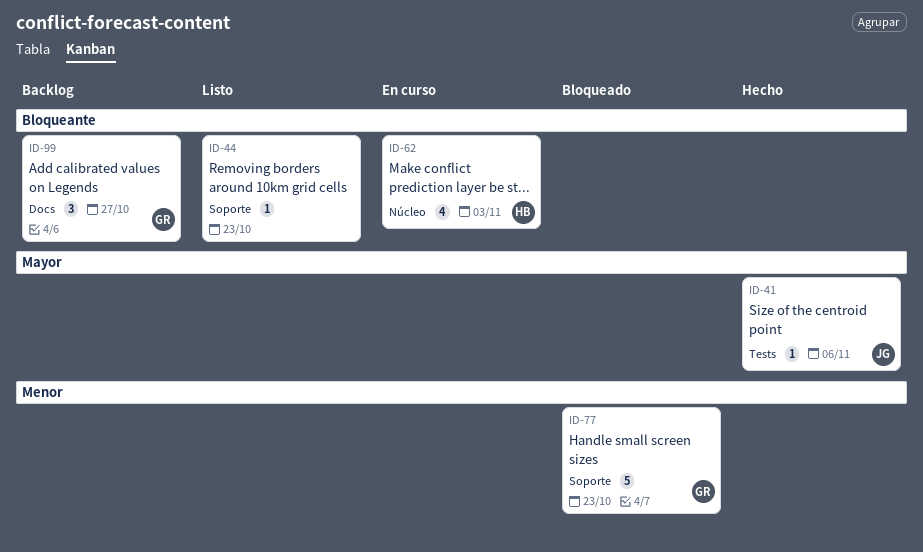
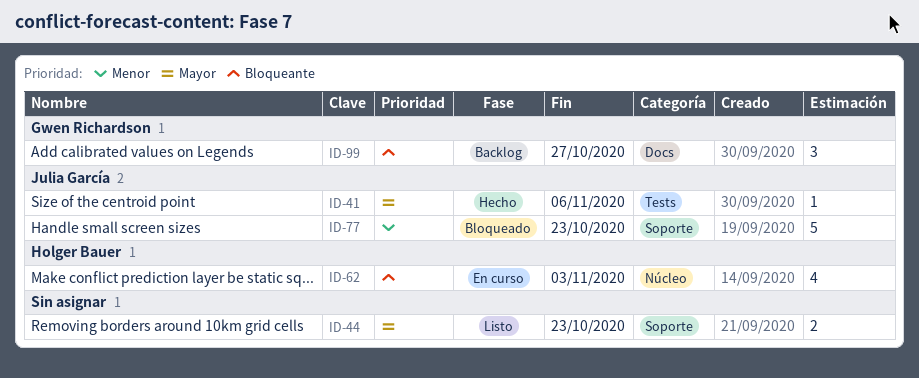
ID-44, priority: Bloqueante -> Mayor
ID-44, estimate: 1 -> 2
ID-77, owner: Gwen Richardson -> Julia García

